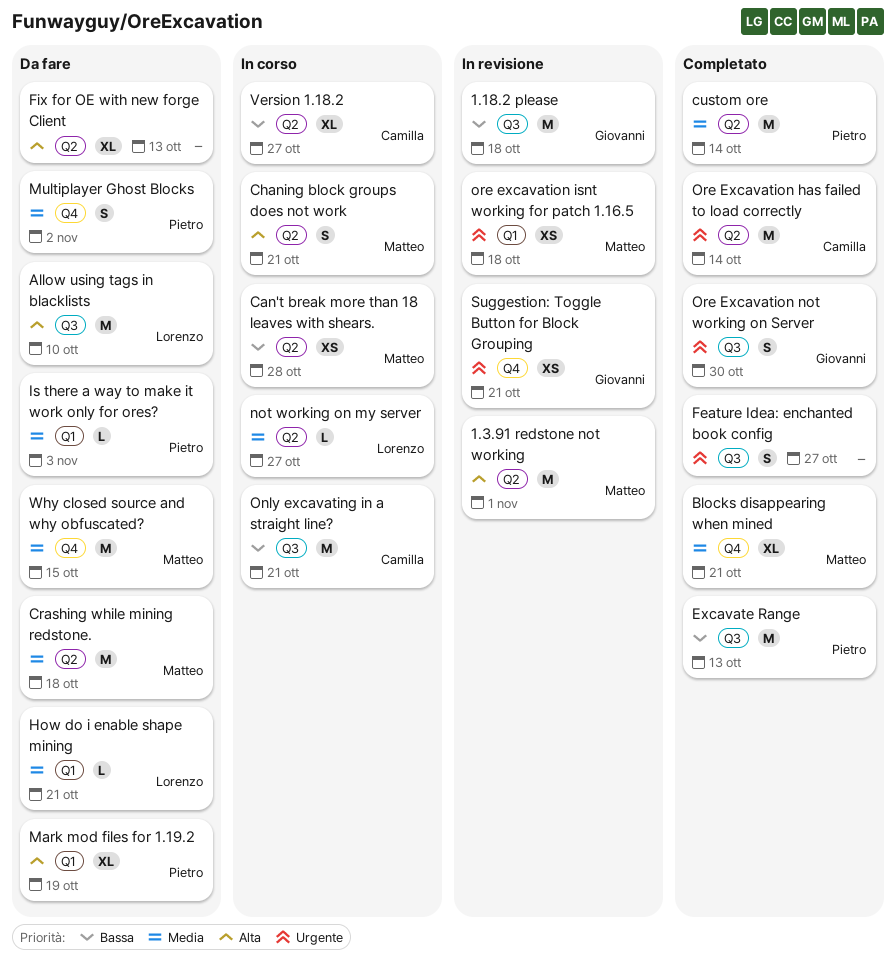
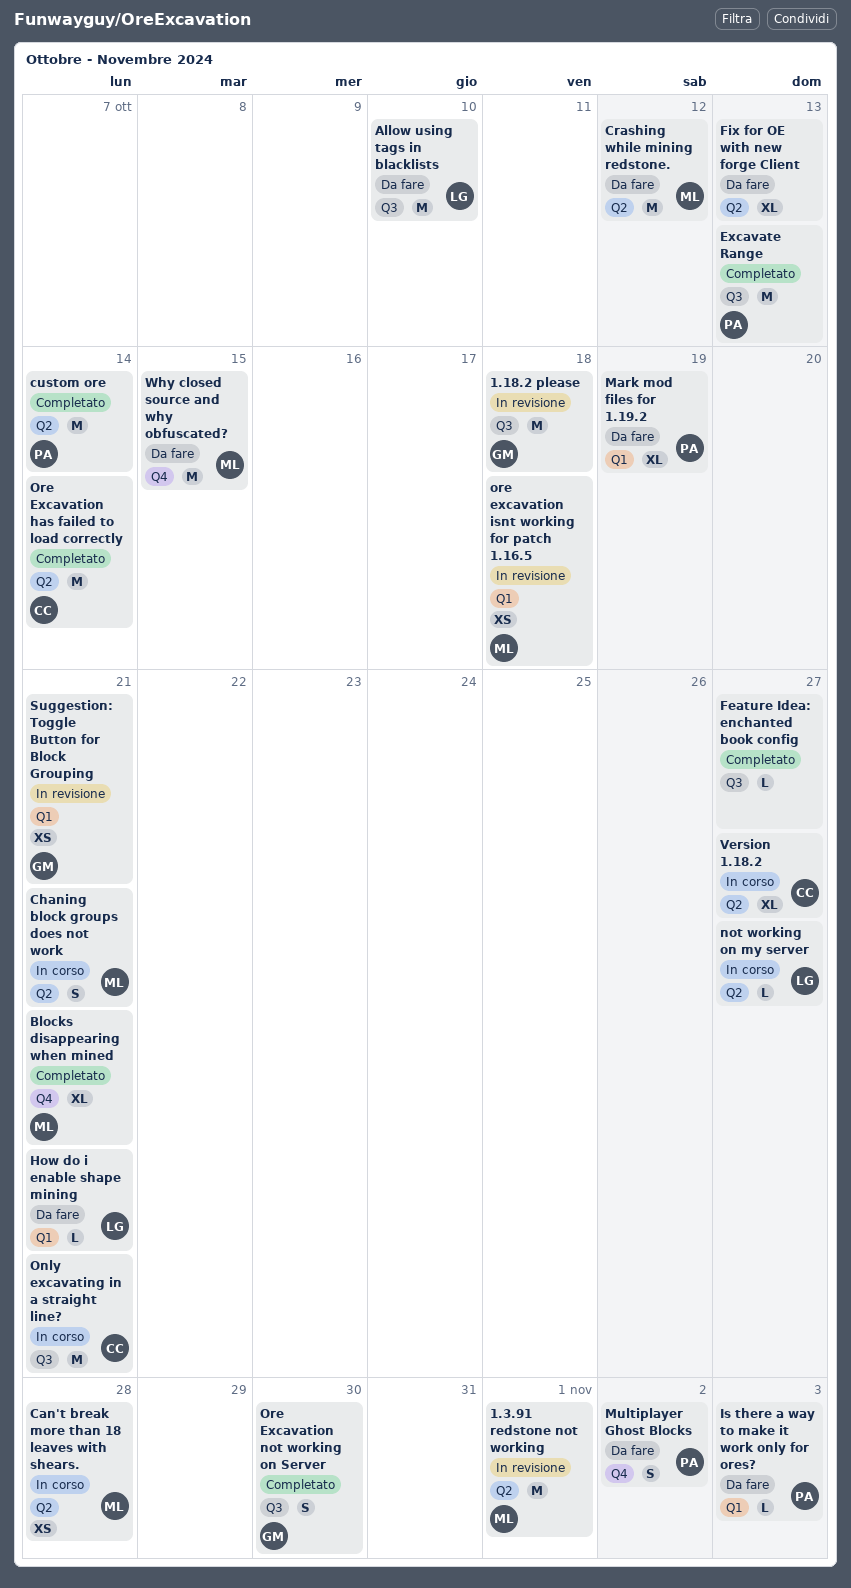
Crashing while mining redstone., due: Oct 18 -> Oct 12
Feature Idea: enchanted book config, estimate: S -> L
Suggestion: Toggle Button for Block Grouping, label: Q4 -> Q1

